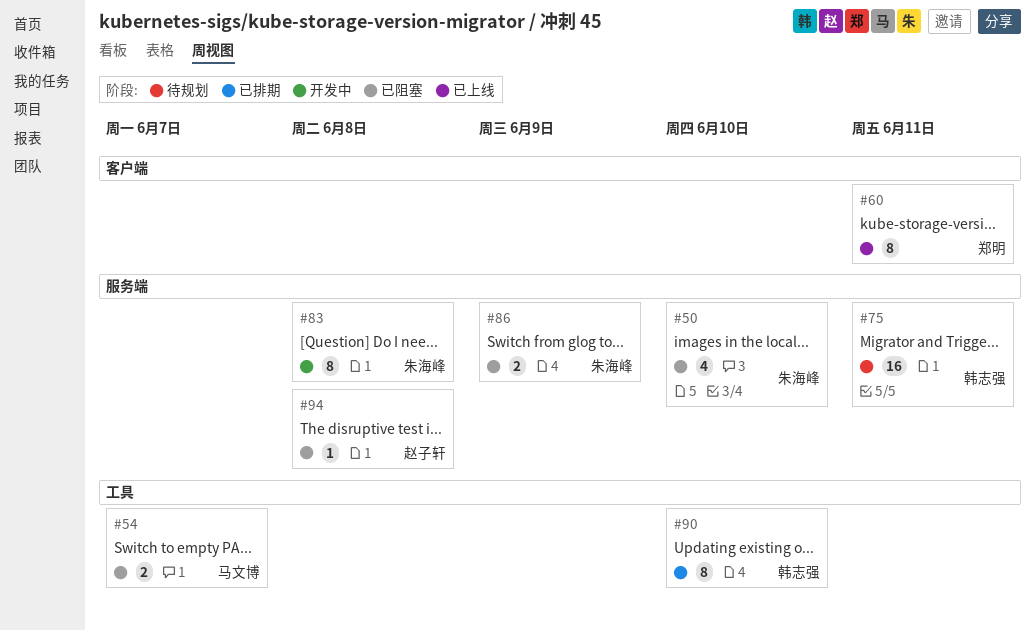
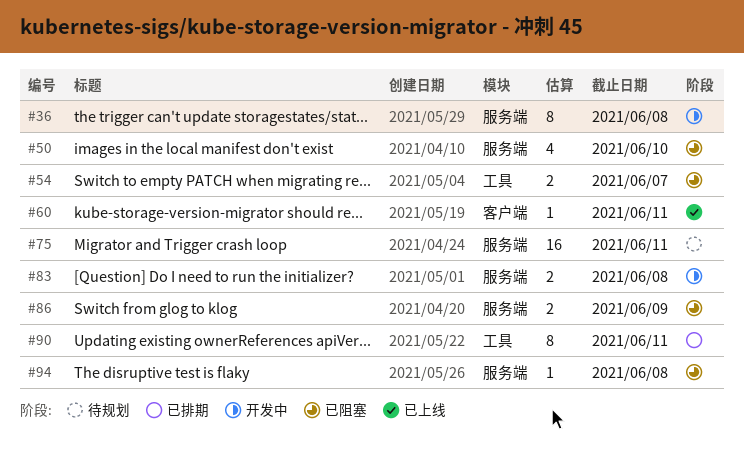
#36: none -> present
#60, estimate: 8 -> 1
#83, estimate: 8 -> 2
#90, due: Jun 10 -> Jun 11

